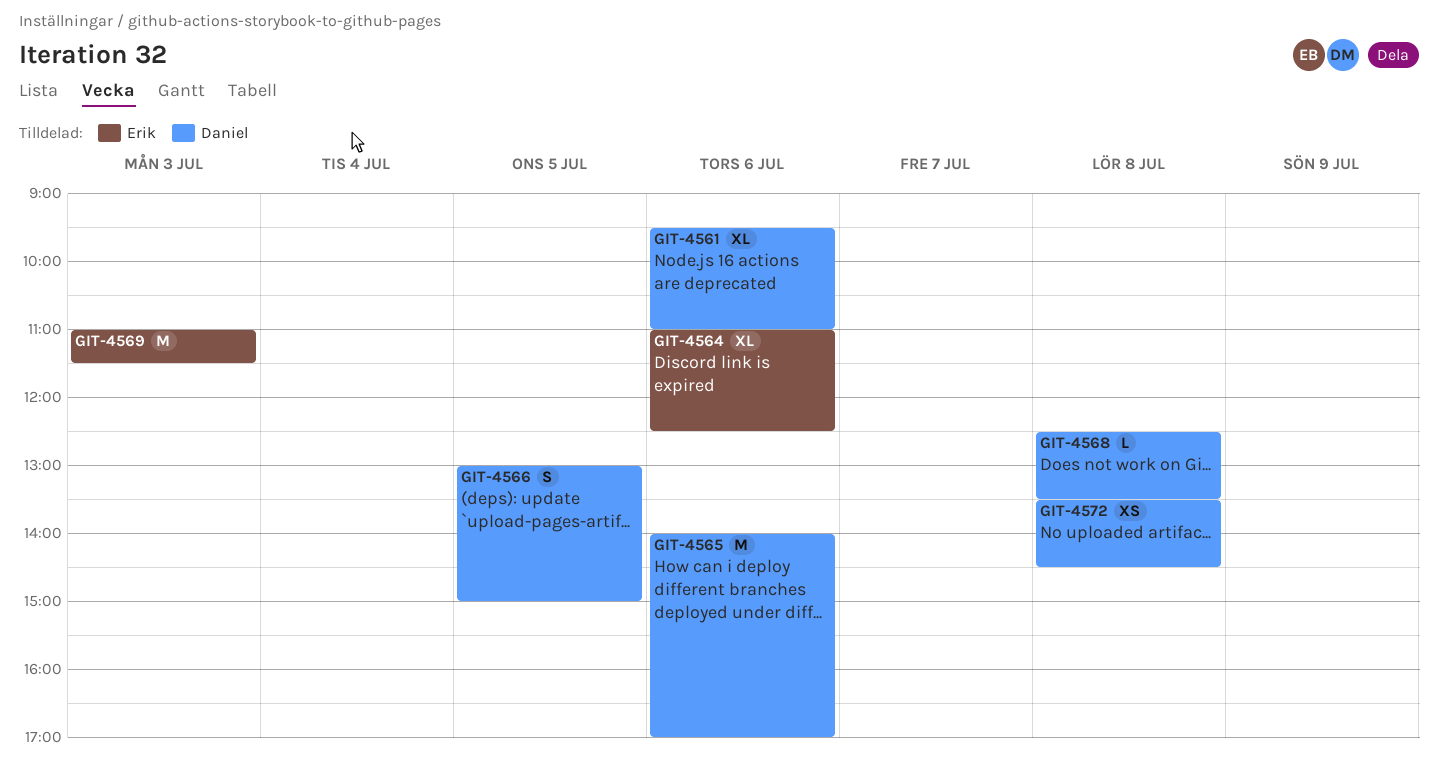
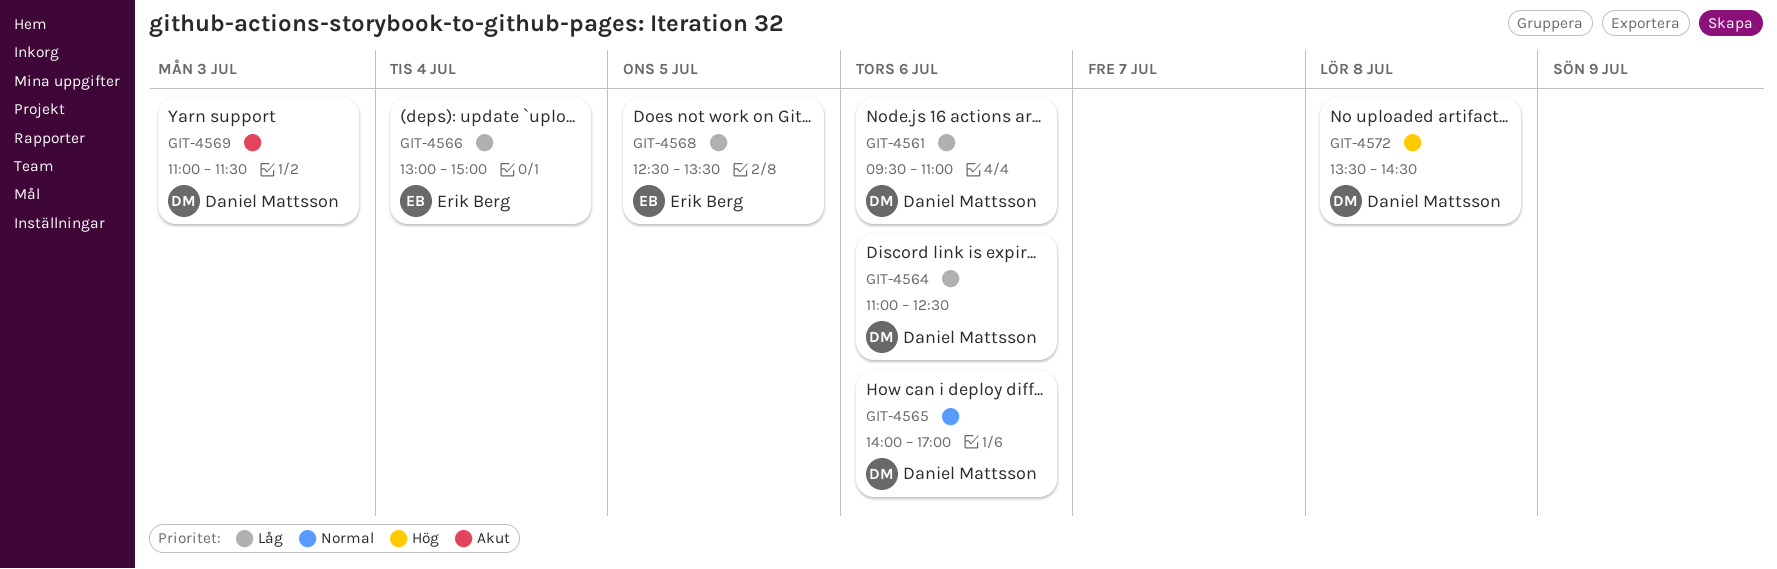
GIT-4564, owner: Erik Berg -> Daniel Mattsson
GIT-4566, owner: Daniel Mattsson -> Erik Berg
GIT-4566, day: Jul 5 -> Jul 4
GIT-4568, owner: Daniel Mattsson -> Erik Berg
GIT-4568, day: Jul 8 -> Jul 5
GIT-4569, owner: Erik Berg -> Daniel Mattsson

